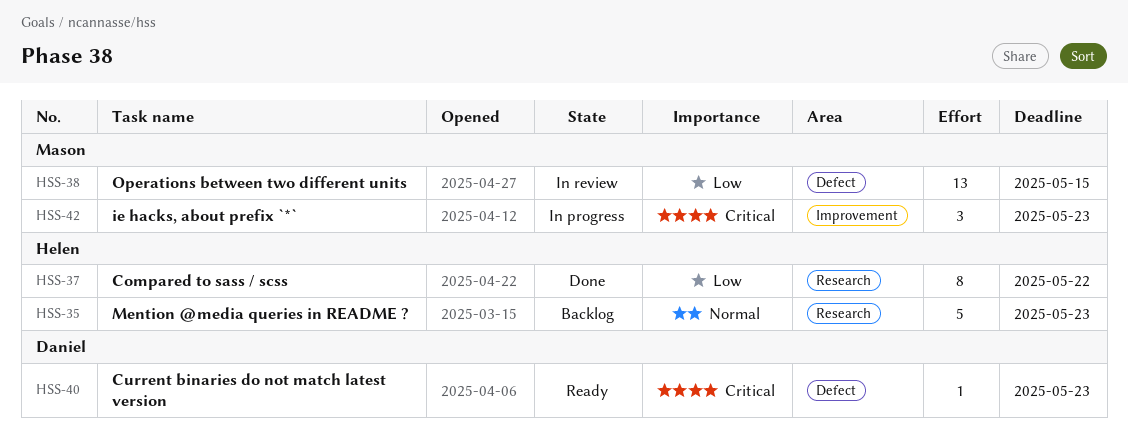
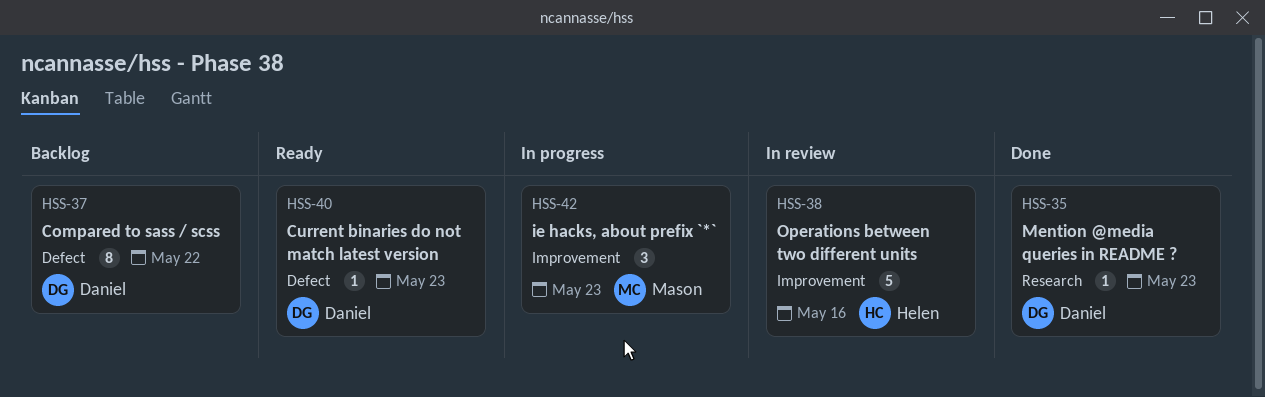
HSS-35, status: Backlog -> Done
HSS-35, owner: Helen -> Daniel
HSS-35, estimate: 5 -> 1
HSS-37, status: Done -> Backlog
HSS-37, owner: Helen -> Daniel
HSS-37, label: Research -> Defect
HSS-38, owner: Mason -> Helen
HSS-38, label: Defect -> Improvement
HSS-38, estimate: 13 -> 5
HSS-38, due: May 15 -> May 16

